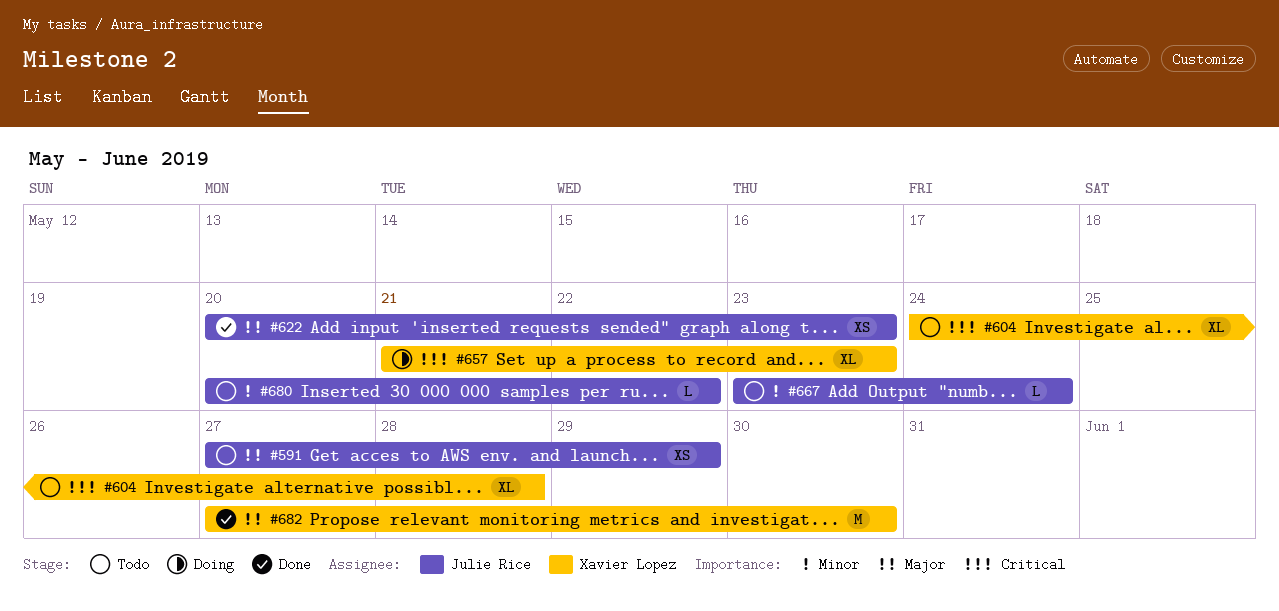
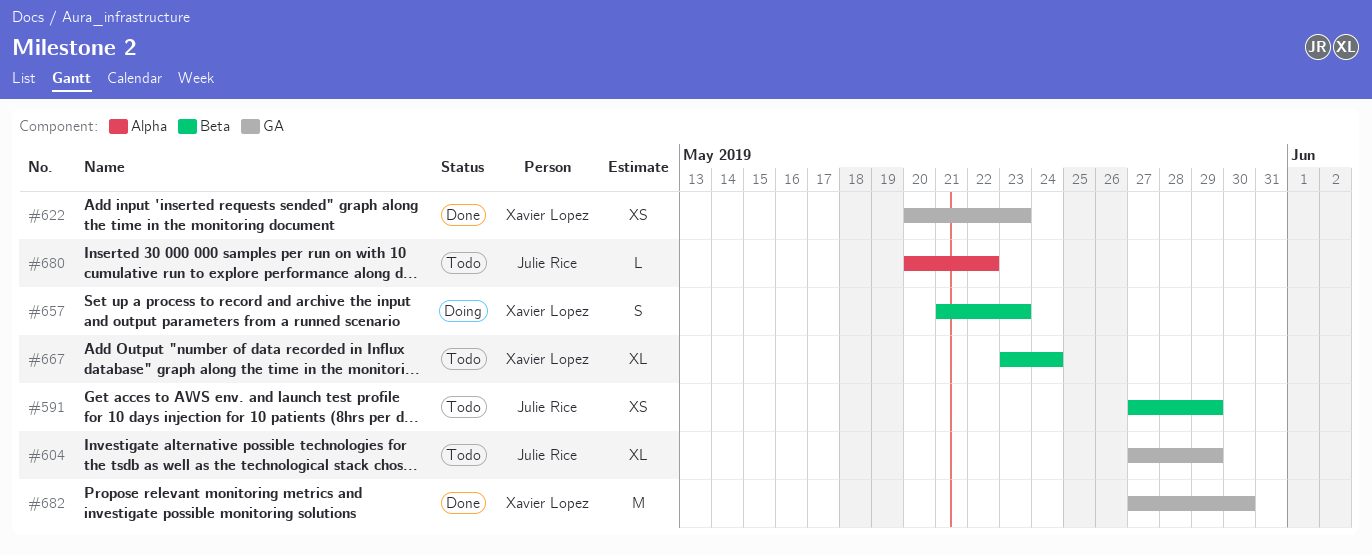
#604, owner: Xavier Lopez -> Julie Rice
#604, start: May 24 -> May 27
#604, due: May 28 -> May 29
#622, owner: Julie Rice -> Xavier Lopez
#657, estimate: XL -> S
#667, owner: Julie Rice -> Xavier Lopez
#667, estimate: L -> XL

